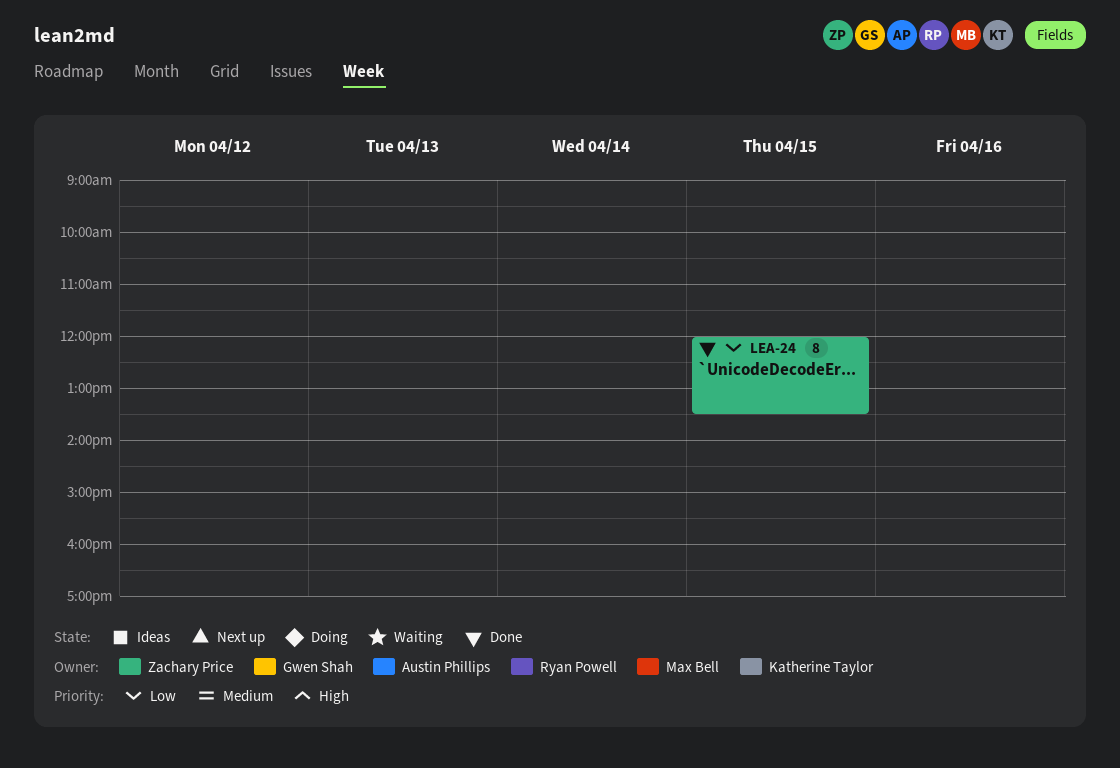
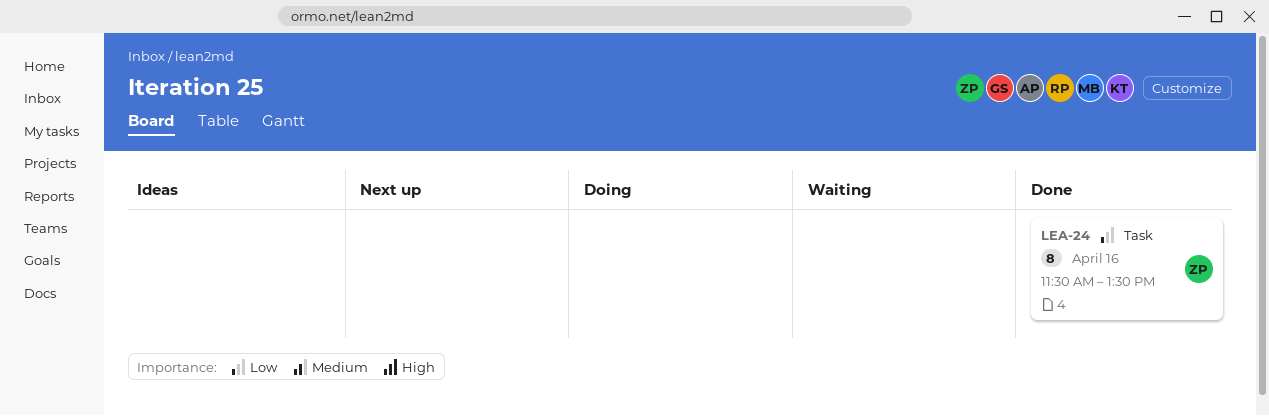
LEA-24, day: Apr 15 -> Apr 16
LEA-24, begins: 12:00 -> 11:30

